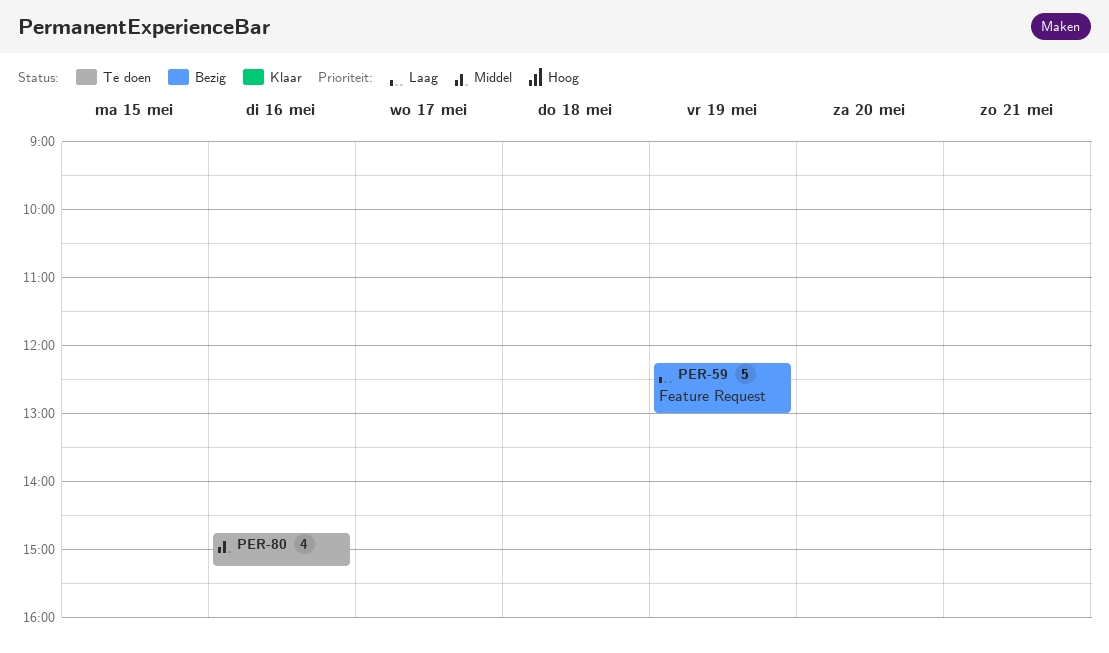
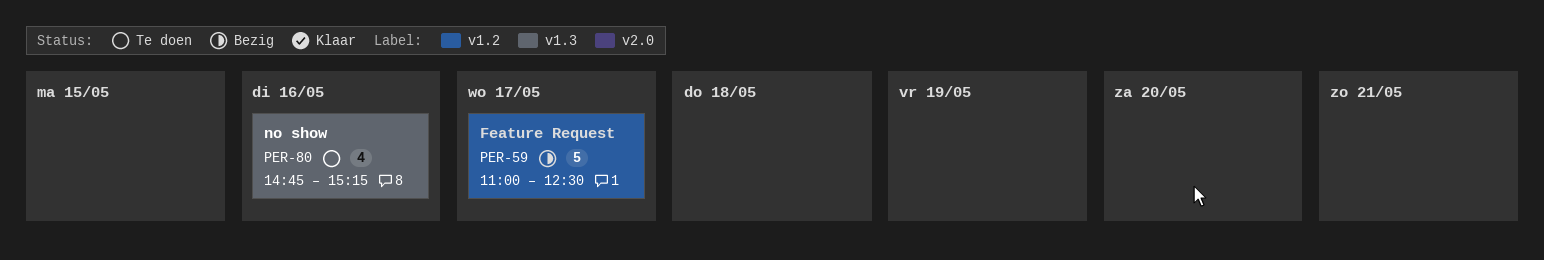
PER-59, day: May 19 -> May 17
PER-59, begins: 12:15 -> 11:00
PER-59, ends: 13:00 -> 12:30

